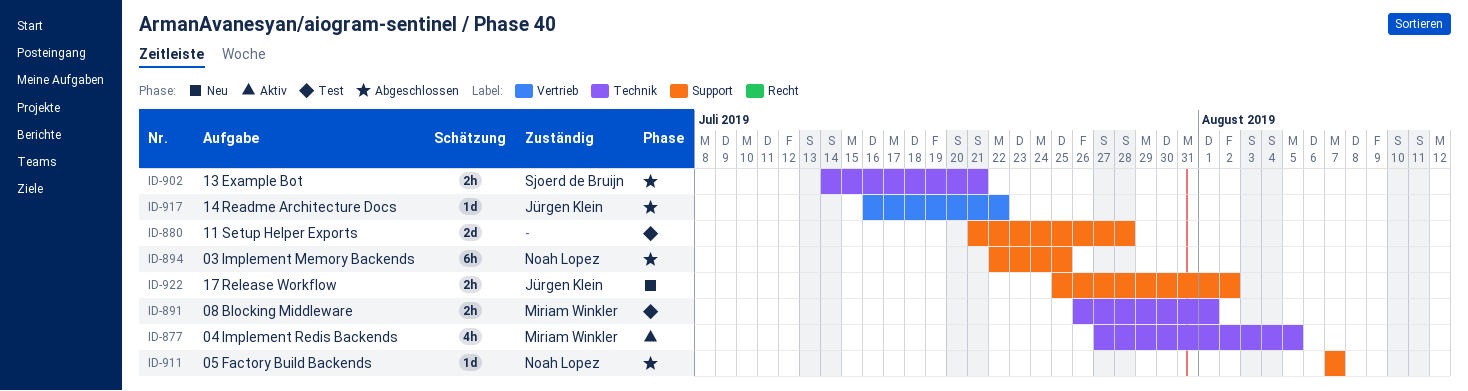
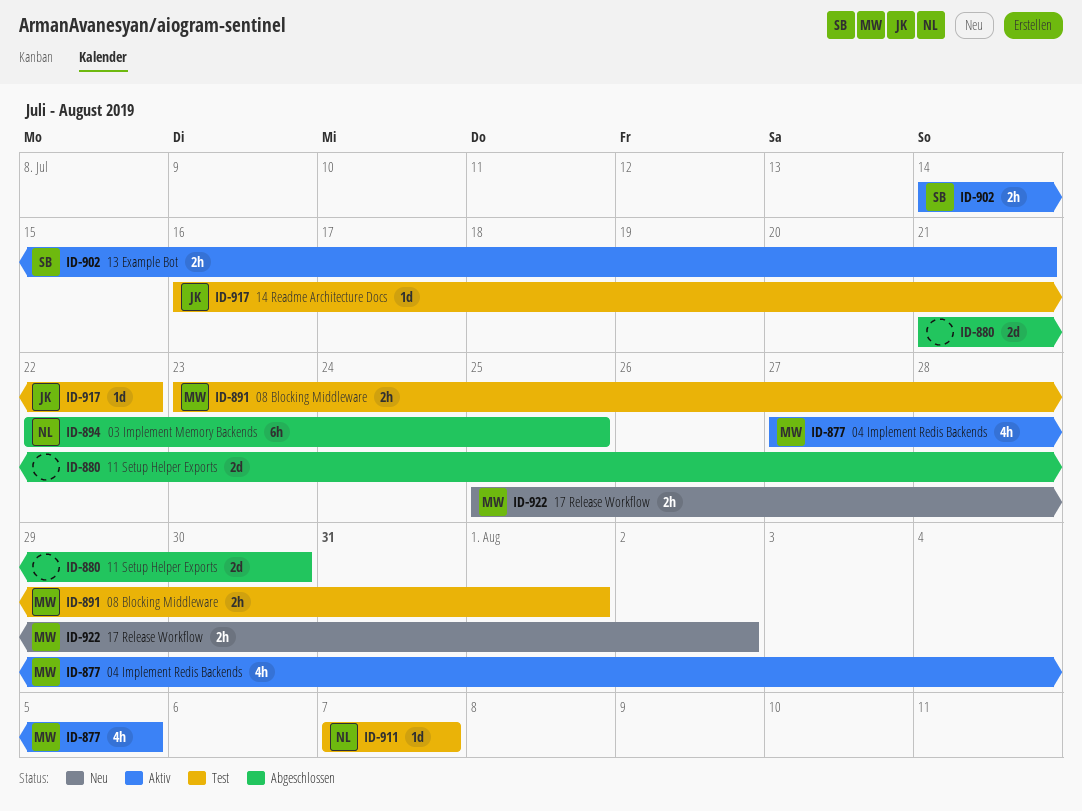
ID-880, status: Test -> Abgeschlossen
ID-880, due: Jul 28 -> Jul 30
ID-891, start: Jul 26 -> Jul 23
ID-902, status: Abgeschlossen -> Aktiv
ID-911, status: Abgeschlossen -> Test
ID-917, status: Abgeschlossen -> Test
ID-922, owner: Jürgen Klein -> Miriam Winkler

